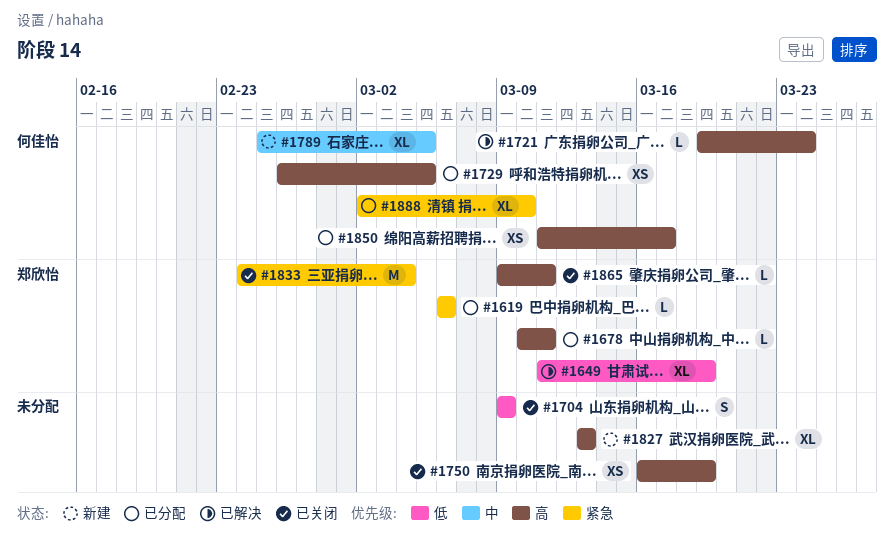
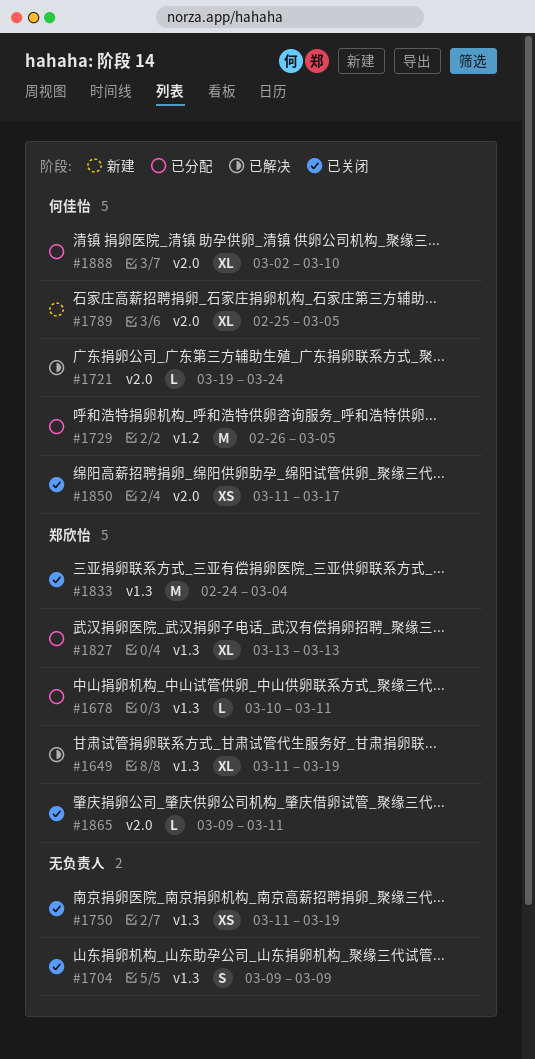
#1619: present -> none
#1729, estimate: XS -> M
#1750, start: Mar 16 -> Mar 11
#1827, status: 新建 -> 已分配
#1827, owner: none -> 郑欣怡
#1850, status: 已分配 -> 已关闭

